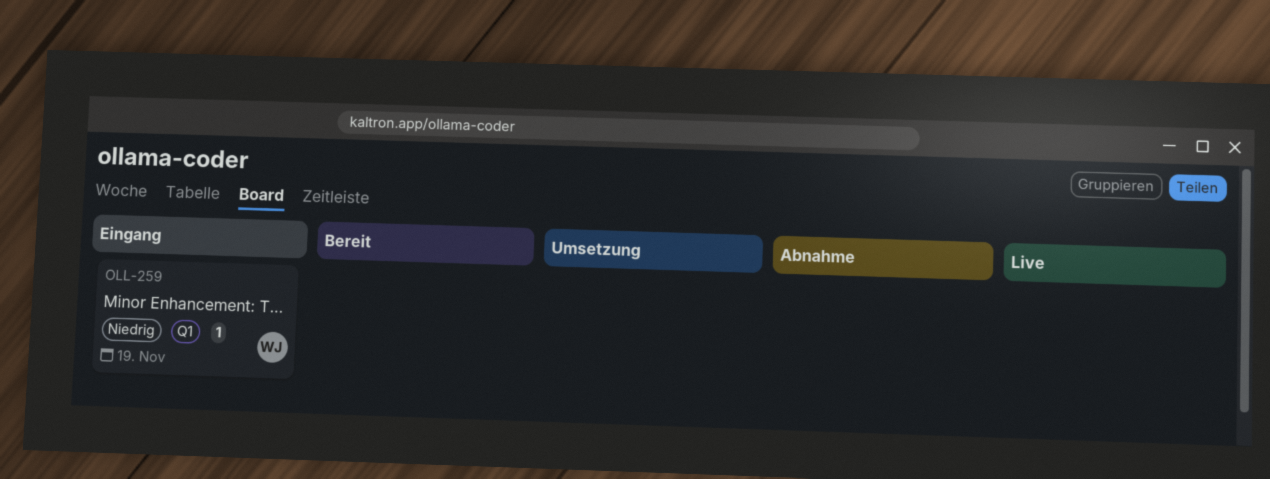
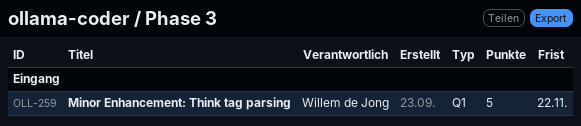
OLL-259, estimate: 1 -> 5
OLL-259, due: Nov 19 -> Nov 22

